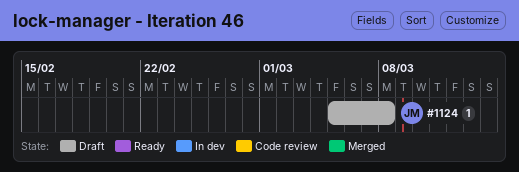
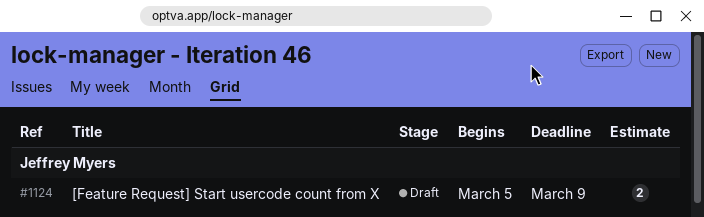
#1124, estimate: 1 -> 2
#1124, due: Mar 8 -> Mar 9

